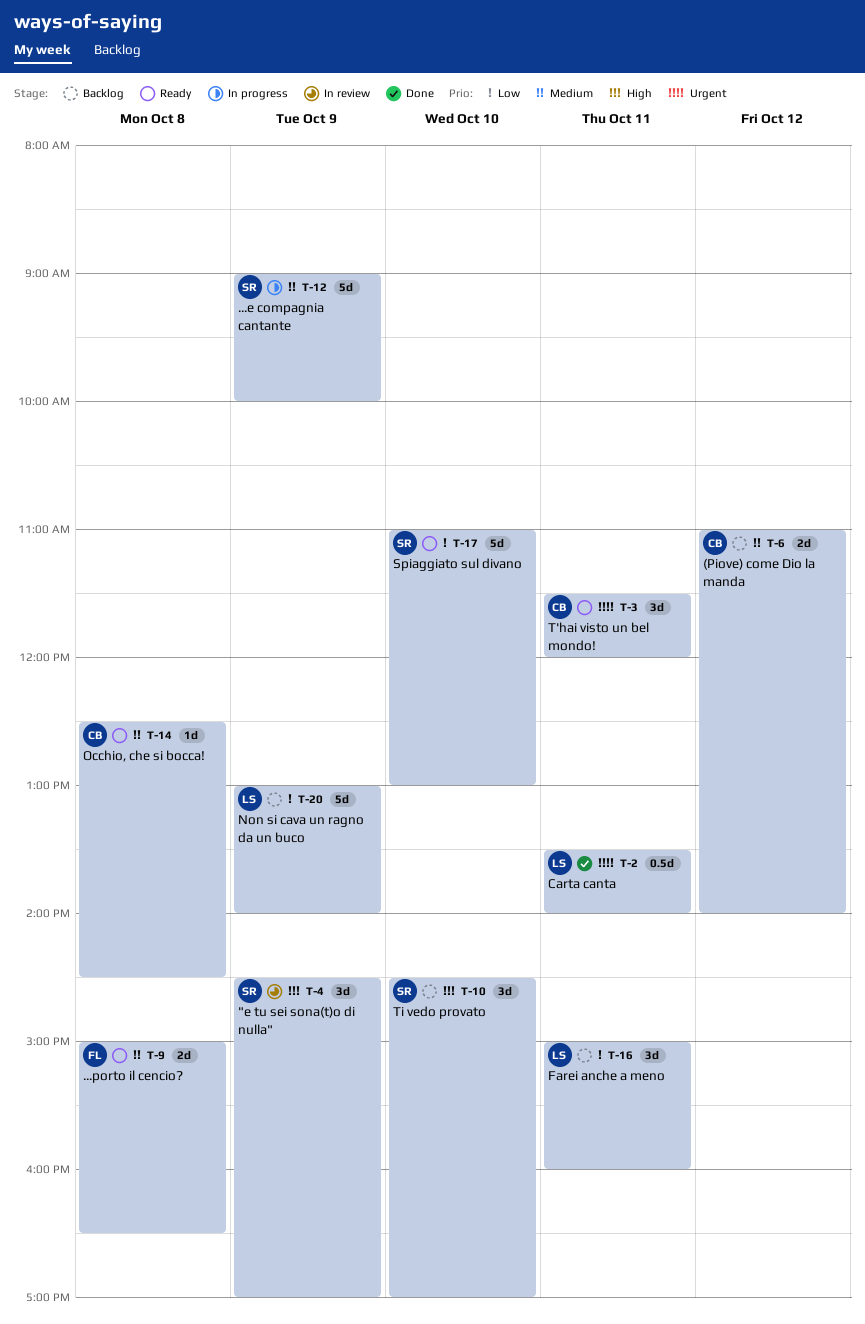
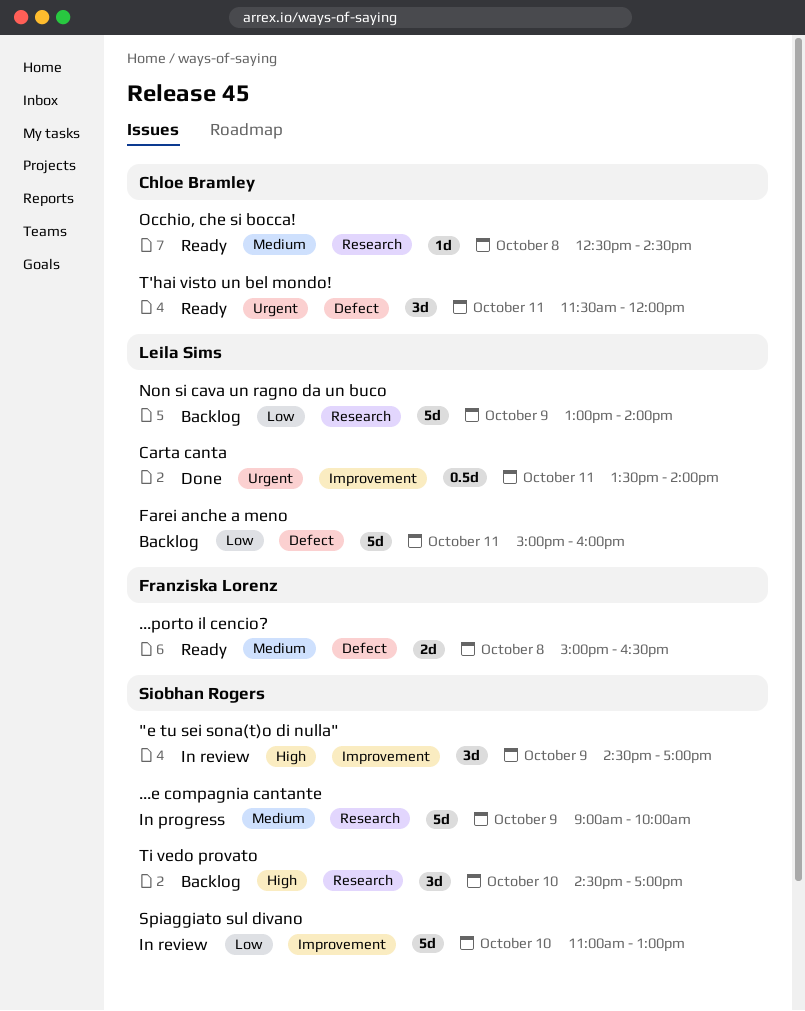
(Piove) come Dio la manda: present -> none
Farei anche a meno, estimate: 3d -> 5d
Spiaggiato sul divano, status: Ready -> In review

